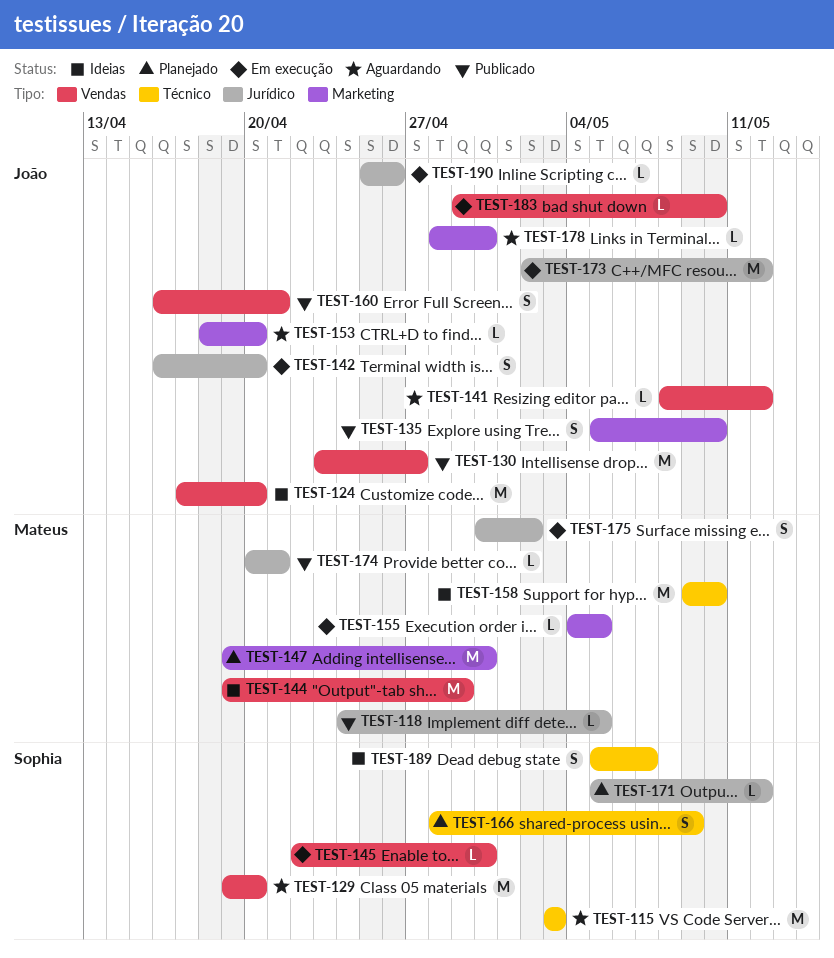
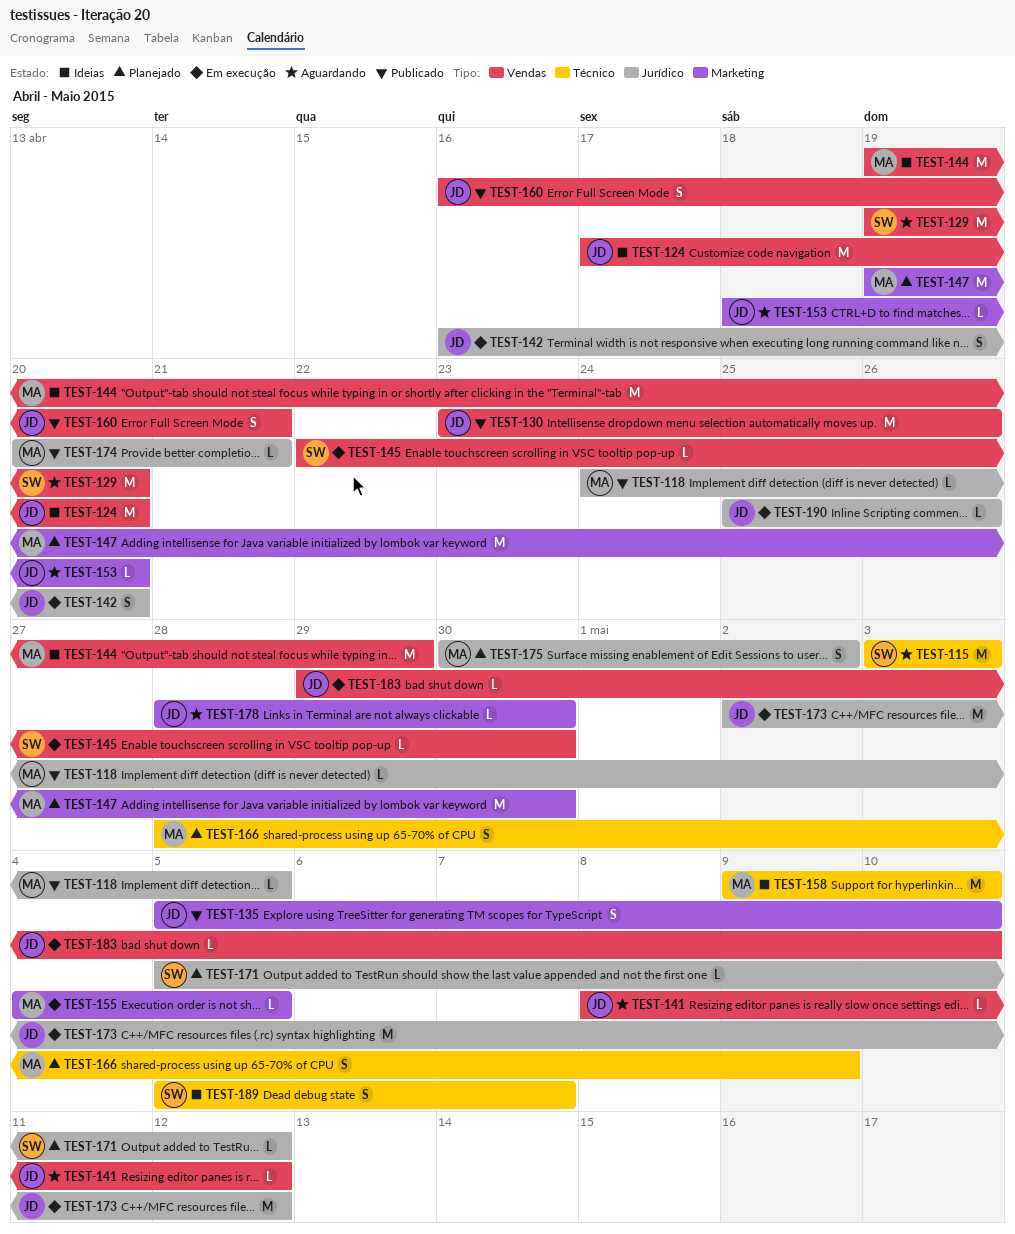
TEST-130, due: Apr 27 -> Apr 26
TEST-166, owner: Sophia -> Mateus
TEST-175, status: Em execução -> Planejado

